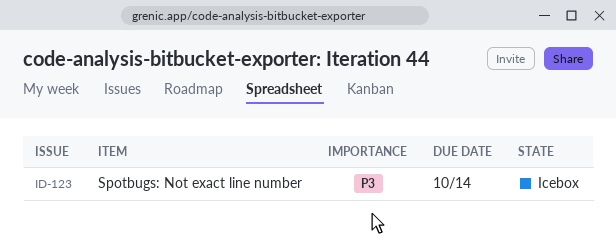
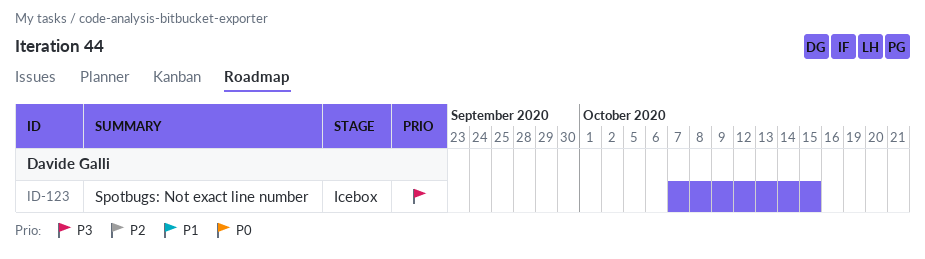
ID-123, due: Oct 14 -> Oct 15

